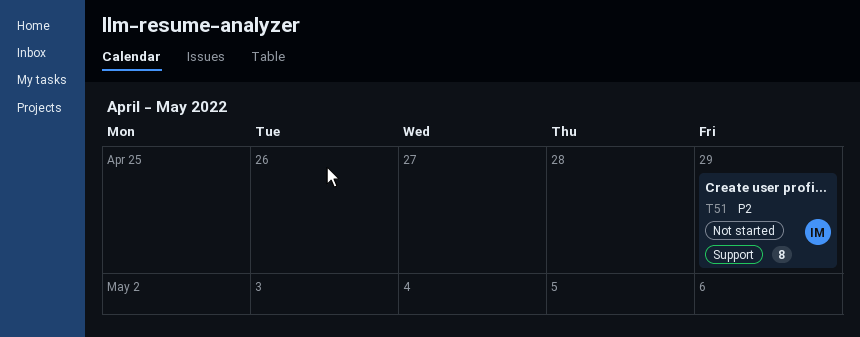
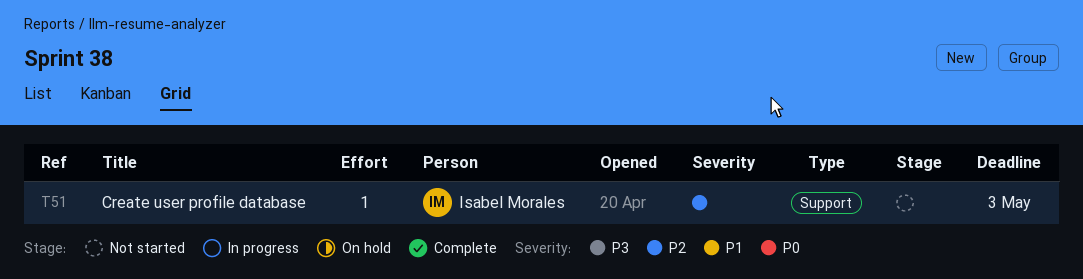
T51, estimate: 8 -> 1
T51, due: Apr 29 -> May 3

